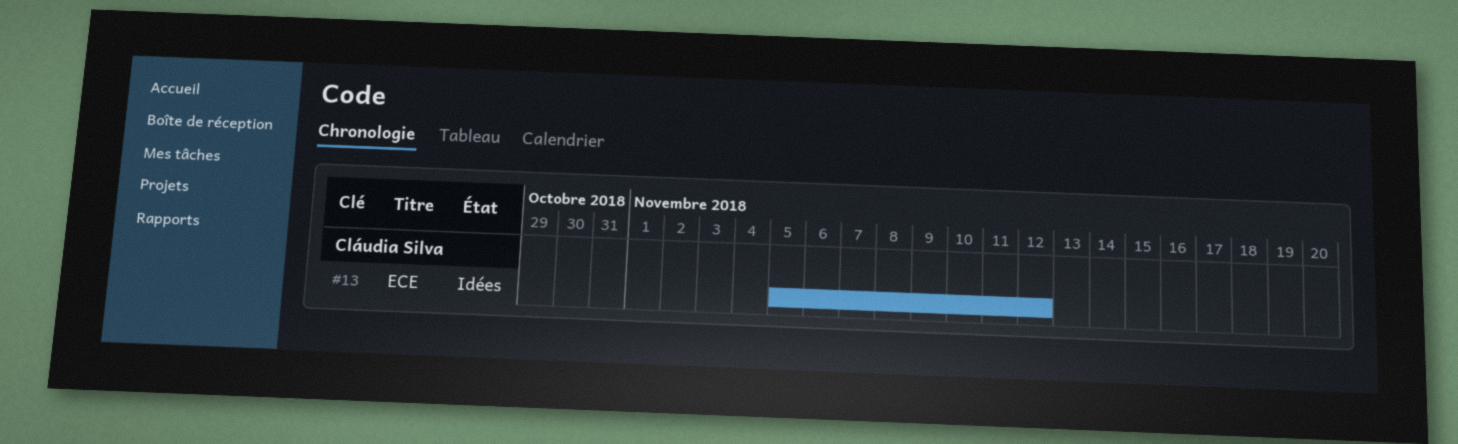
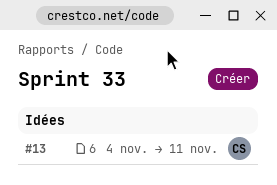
#13, start: Nov 5 -> Nov 4
#13, due: Nov 12 -> Nov 11

